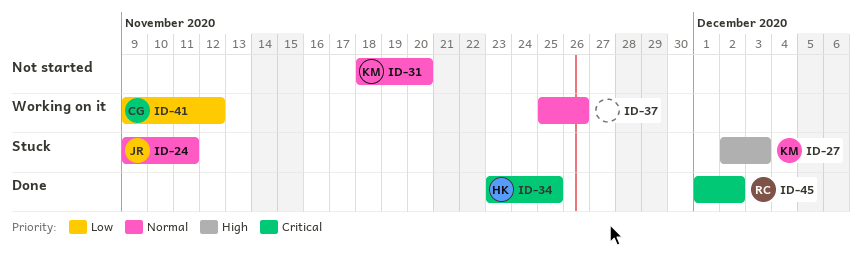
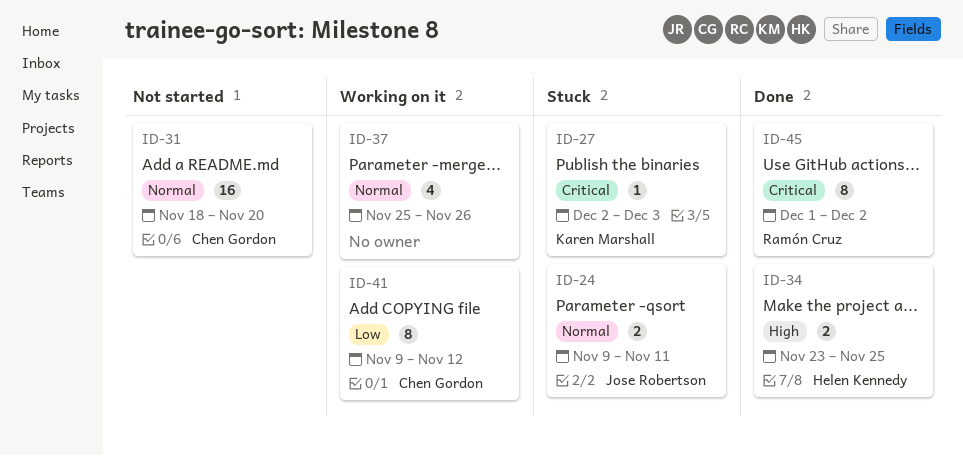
ID-27, priority: High -> Critical
ID-31, owner: Karen Marshall -> Chen Gordon
ID-34, priority: Critical -> High

